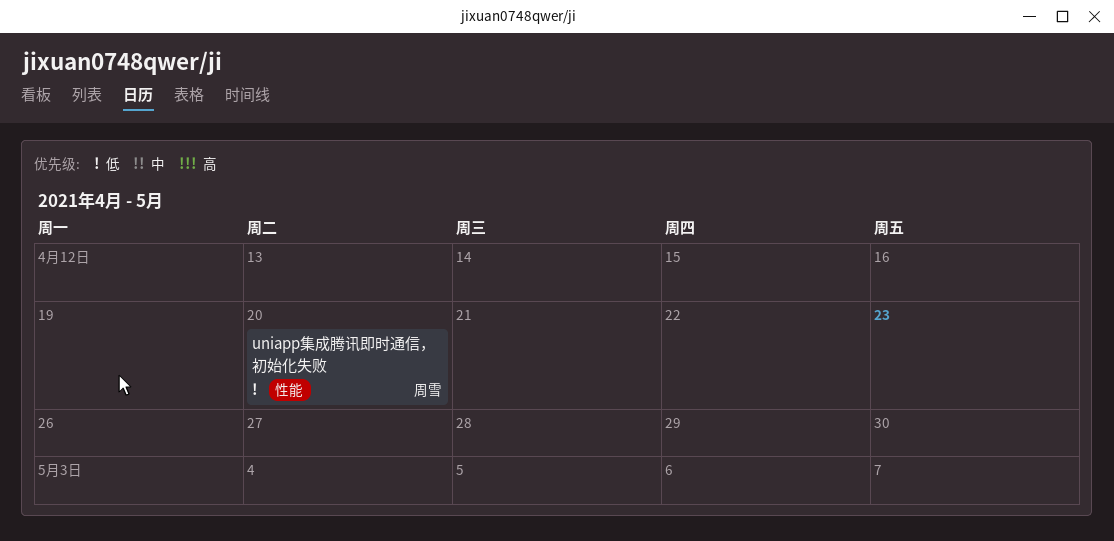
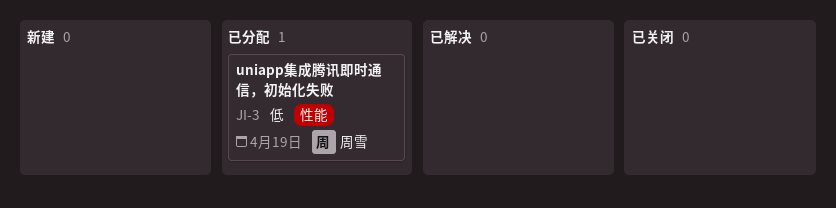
uniapp集成腾讯即时通信，初始化失败, due: Apr 20 -> Apr 19

